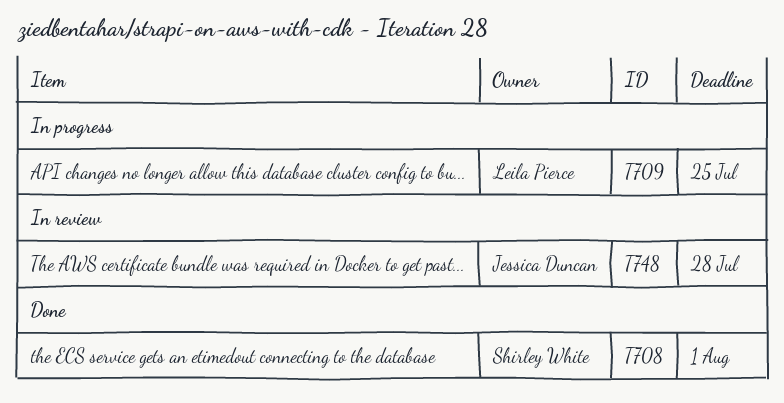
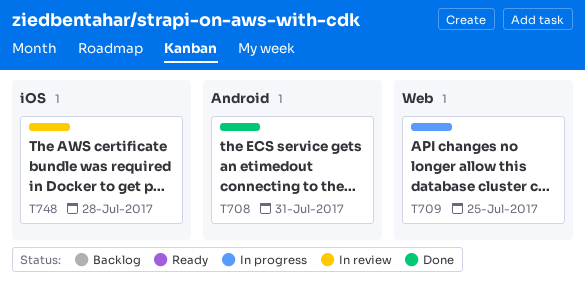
T708, due: Aug 1 -> Jul 31

